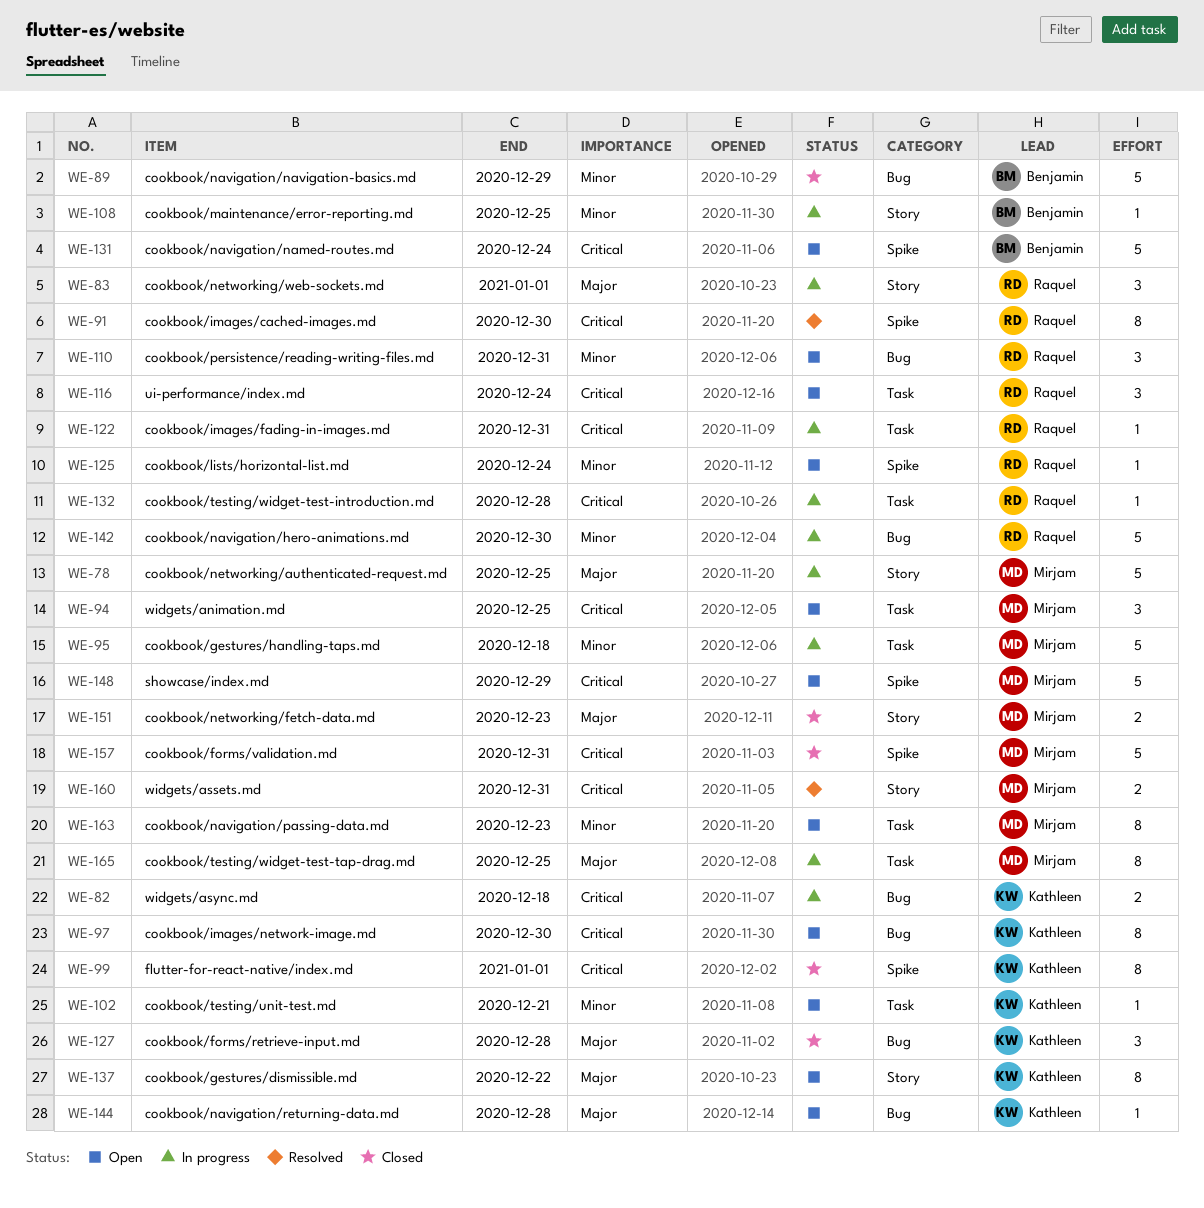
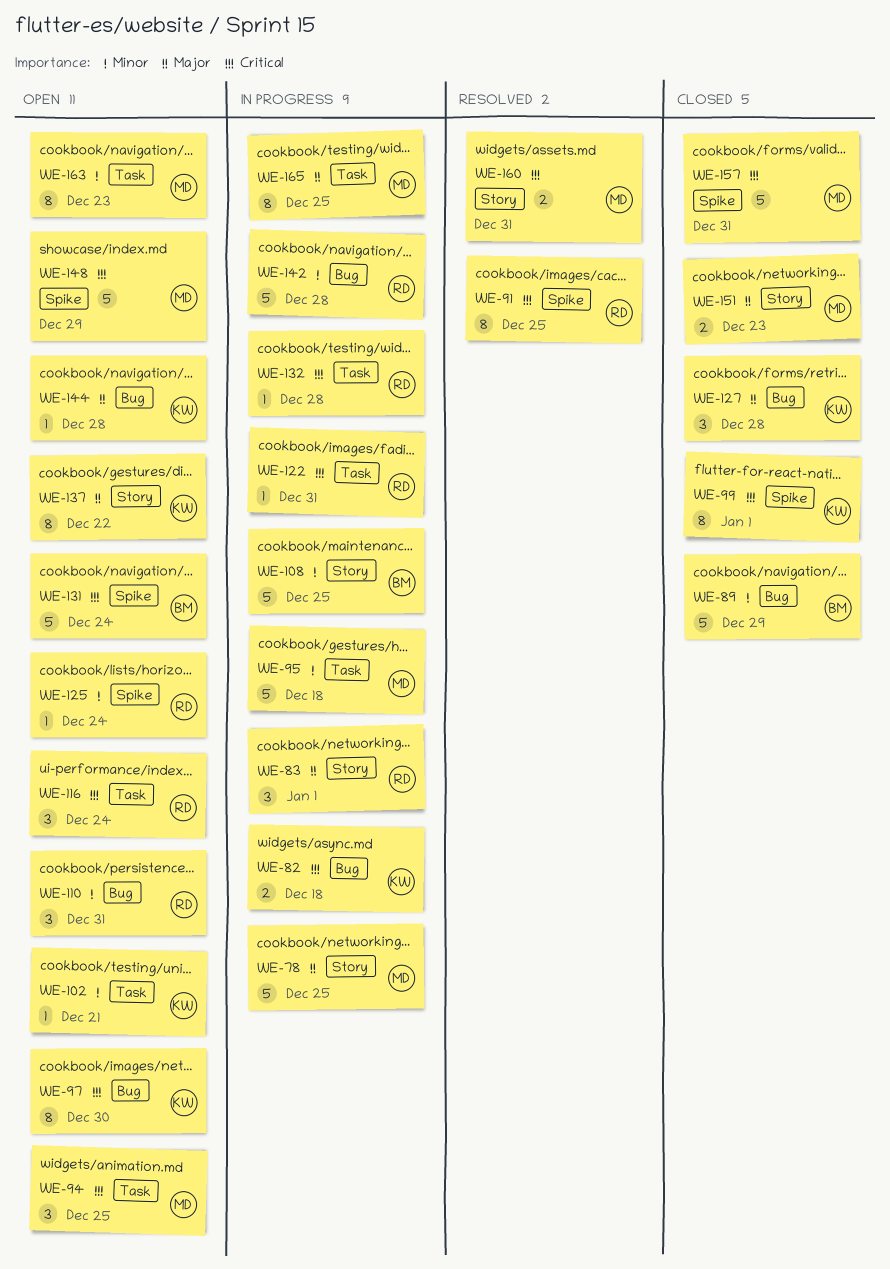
WE-91, due: Dec 30 -> Dec 25
WE-108, estimate: 1 -> 5
WE-142, due: Dec 30 -> Dec 28

